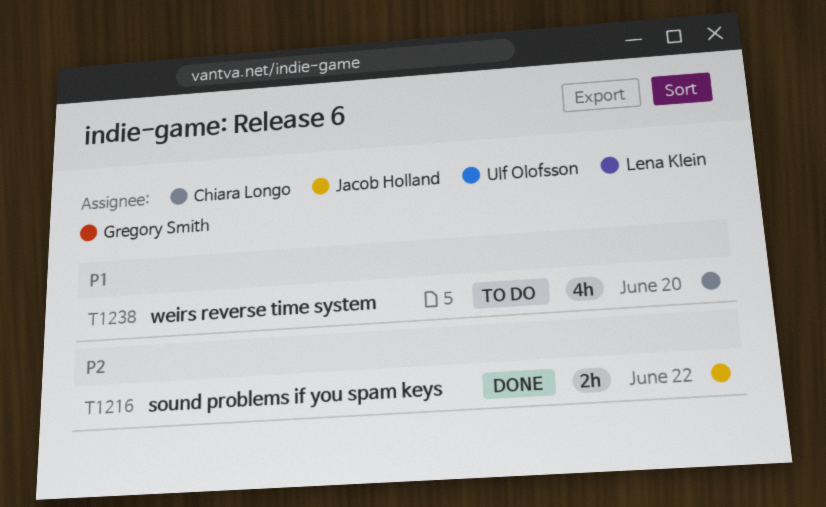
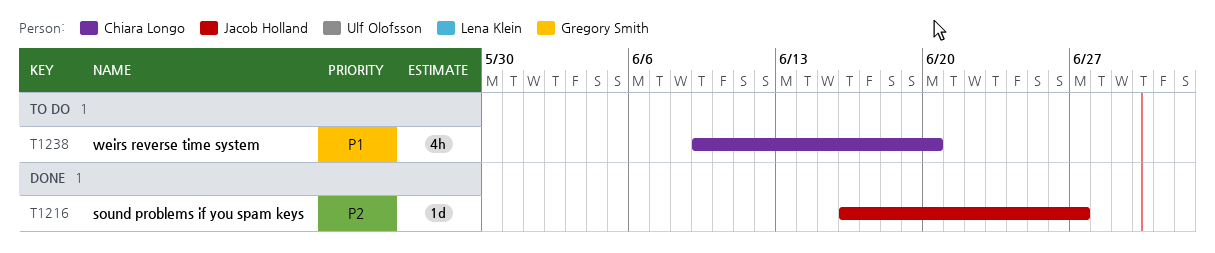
T1216, estimate: 2h -> 1d
T1216, due: Jun 22 -> Jun 27

